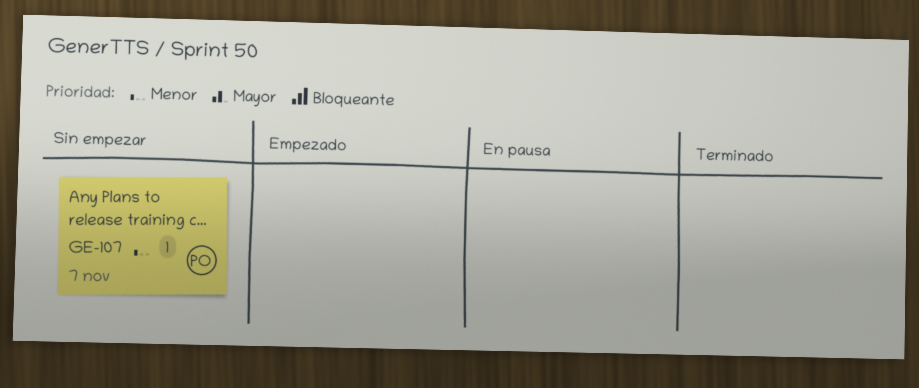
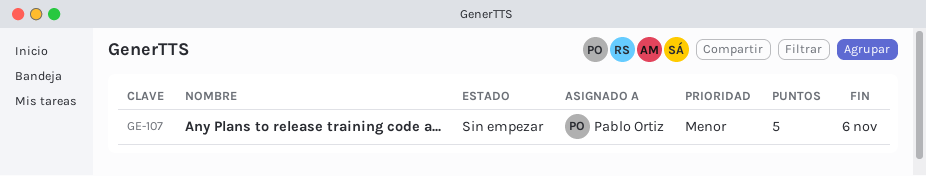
GE-107, estimate: 1 -> 5
GE-107, due: Nov 7 -> Nov 6

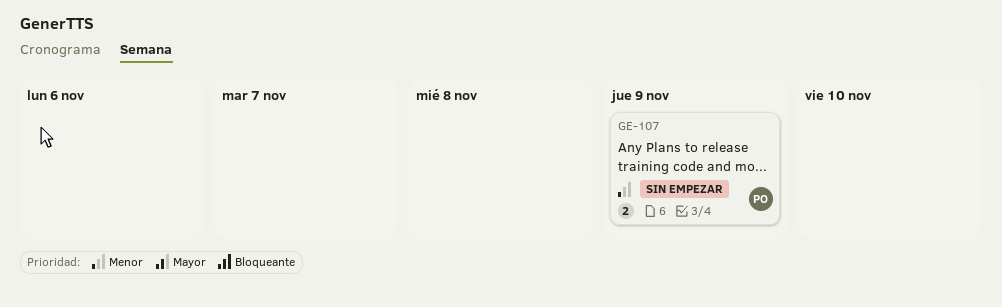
GE-107, estimate: 5 -> 2
GE-107, due: Nov 6 -> Nov 9

